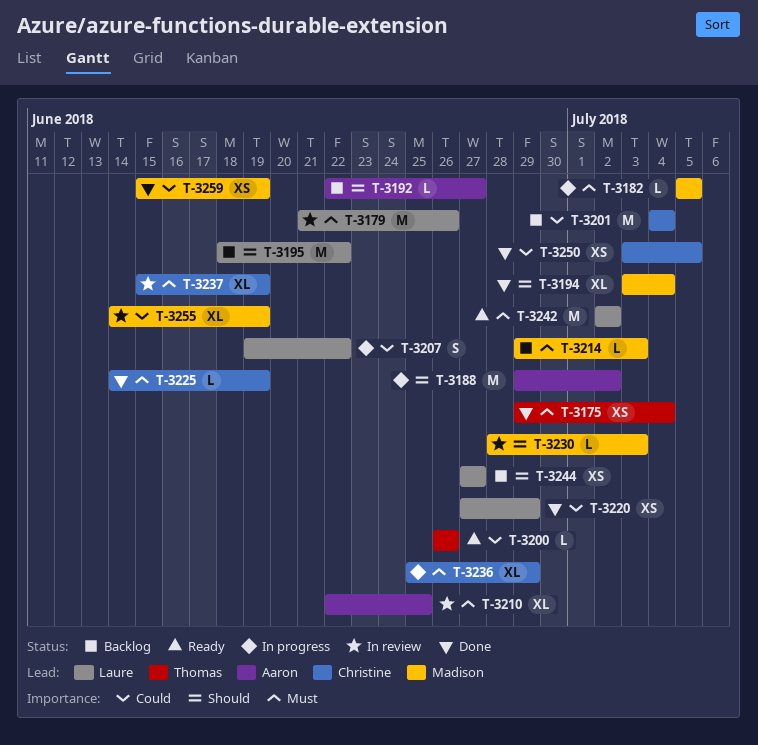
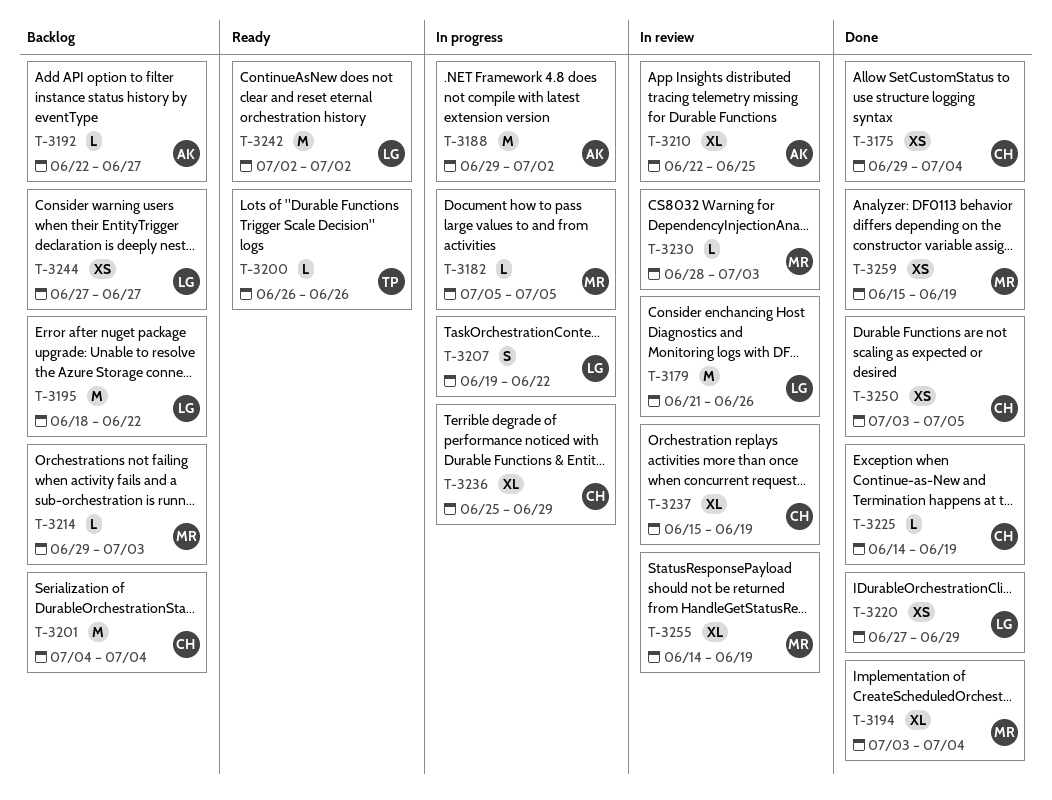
T-3175, owner: Thomas -> Christine

